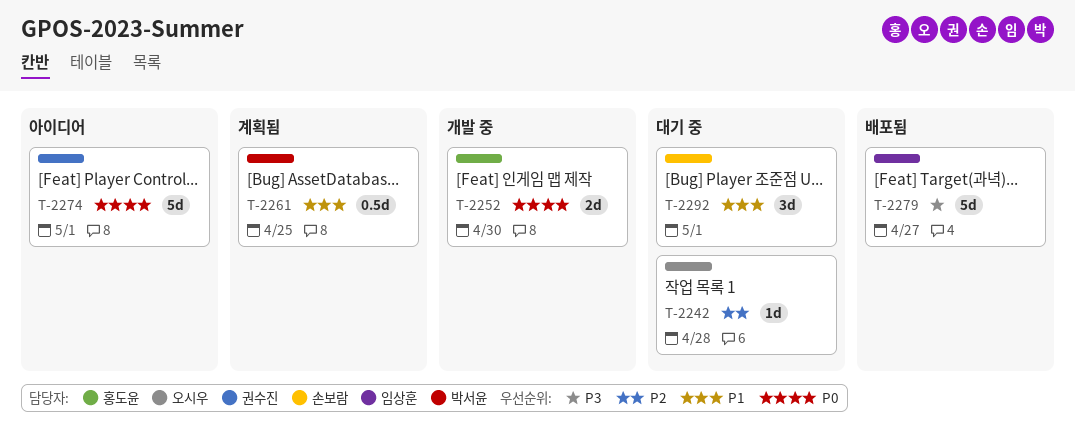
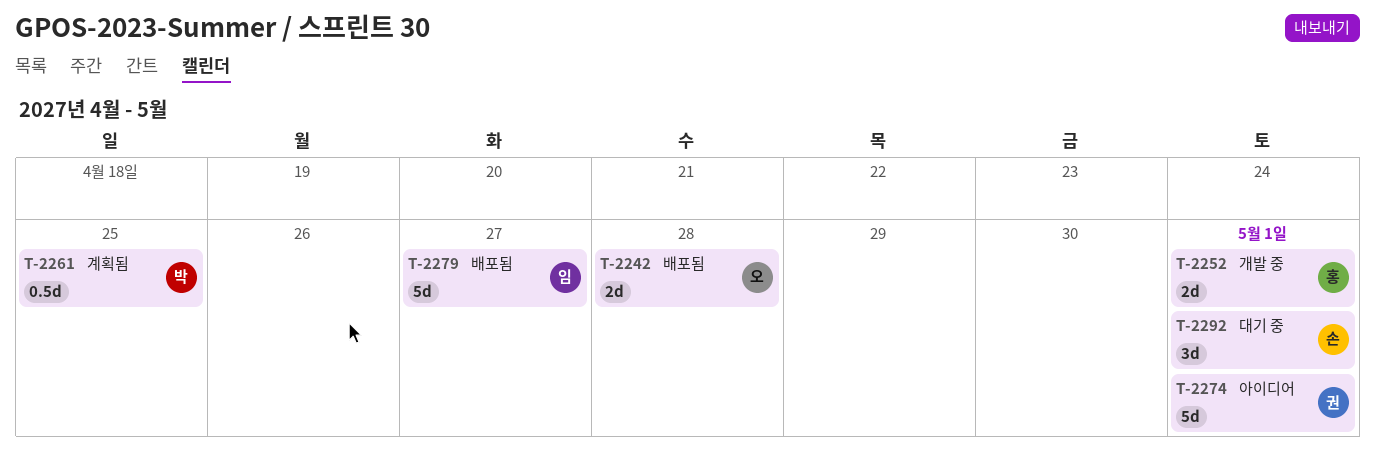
T-2242, status: 대기 중 -> 배포됨
T-2242, estimate: 1d -> 2d
T-2252, due: Apr 30 -> May 1

